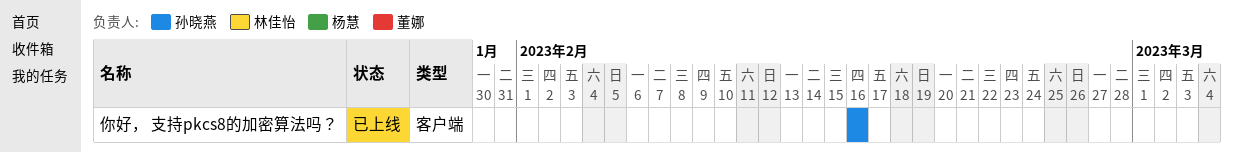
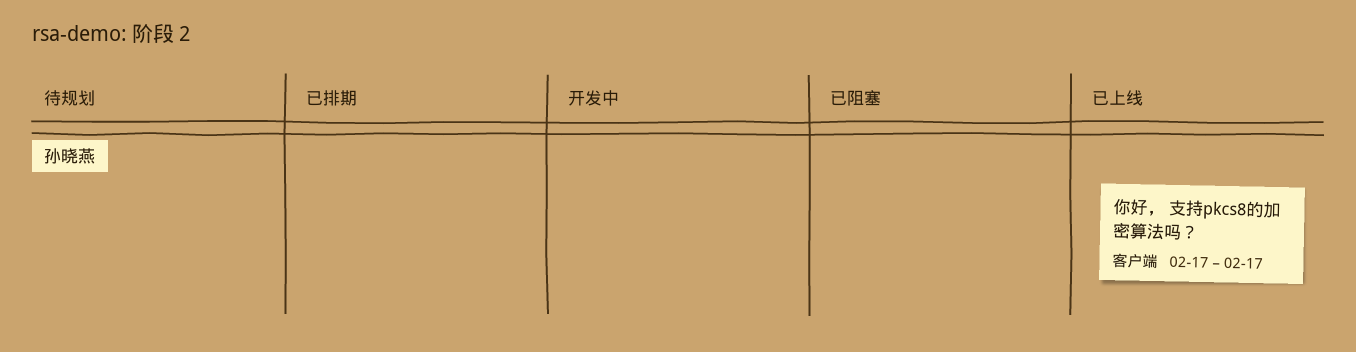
你好， 支持pkcs8的加密算法吗？, start: Feb 16 -> Feb 17
你好， 支持pkcs8的加密算法吗？, due: Feb 16 -> Feb 17

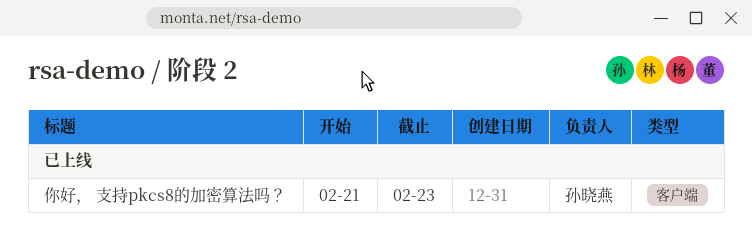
你好， 支持pkcs8的加密算法吗？, start: Feb 17 -> Feb 21
你好， 支持pkcs8的加密算法吗？, due: Feb 17 -> Feb 23

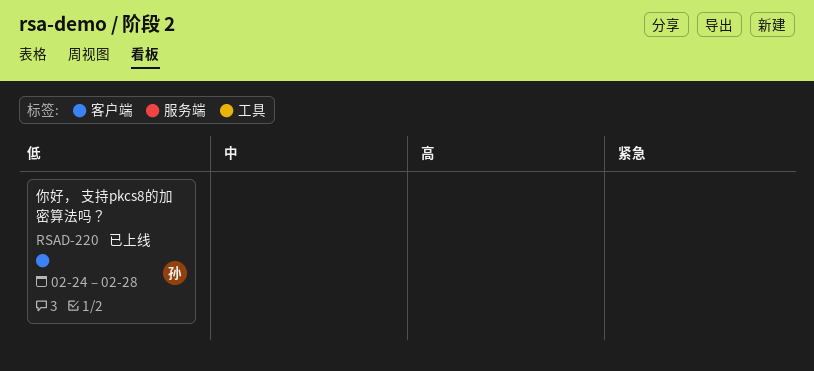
你好， 支持pkcs8的加密算法吗？, start: Feb 21 -> Feb 24
你好， 支持pkcs8的加密算法吗？, due: Feb 23 -> Feb 28

